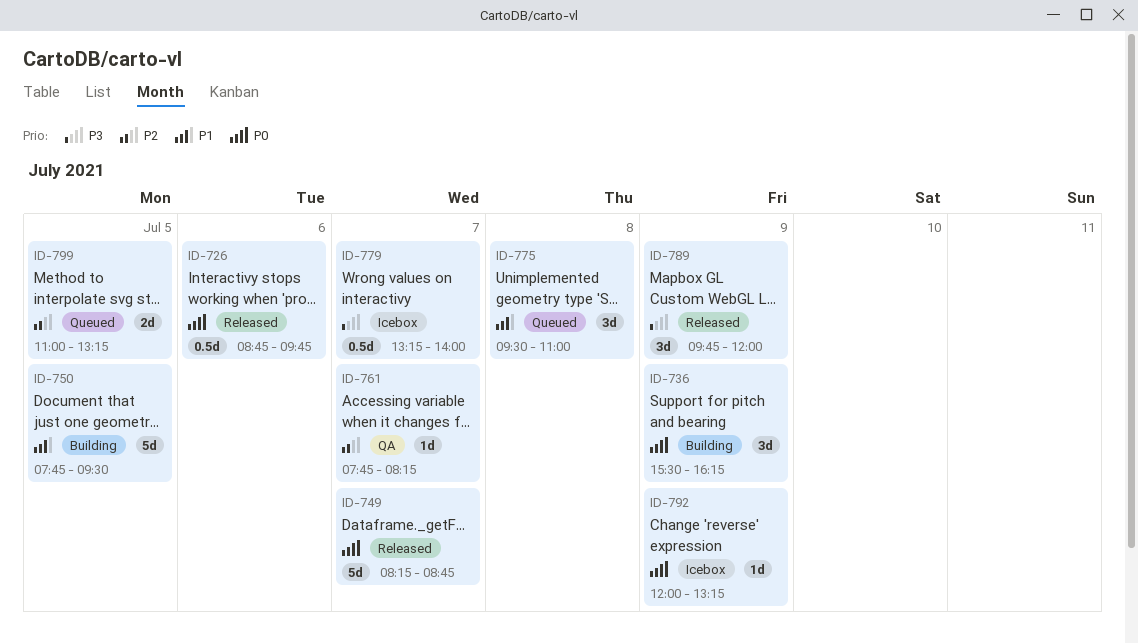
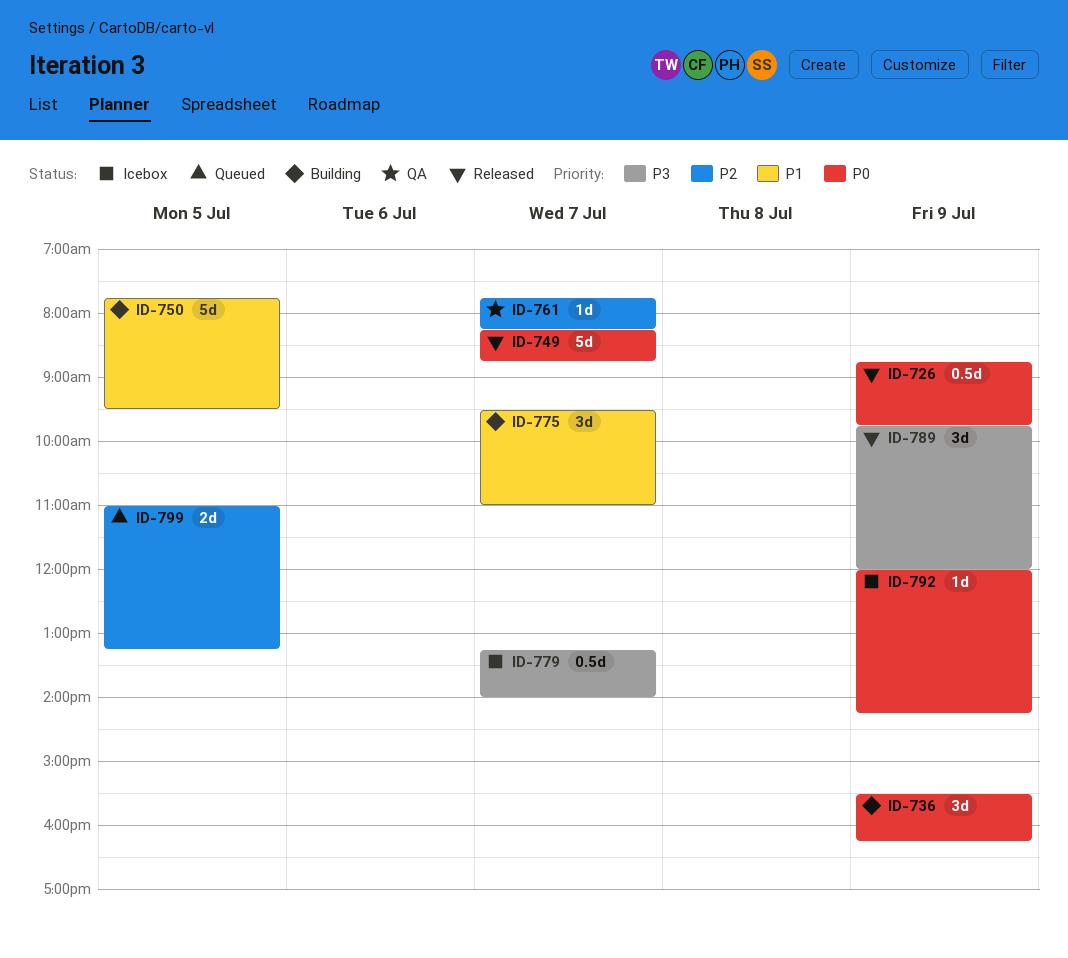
ID-726, day: Jul 6 -> Jul 9
ID-775, status: Queued -> Building
ID-775, day: Jul 8 -> Jul 7
ID-792, ends: 13:15 -> 14:15

